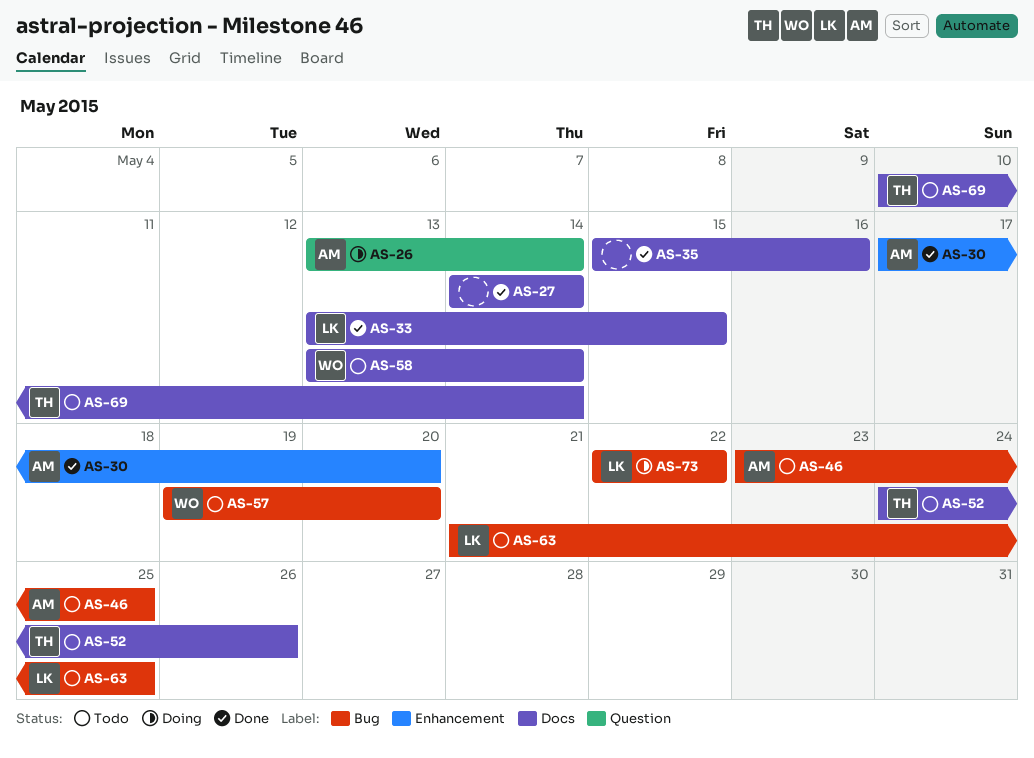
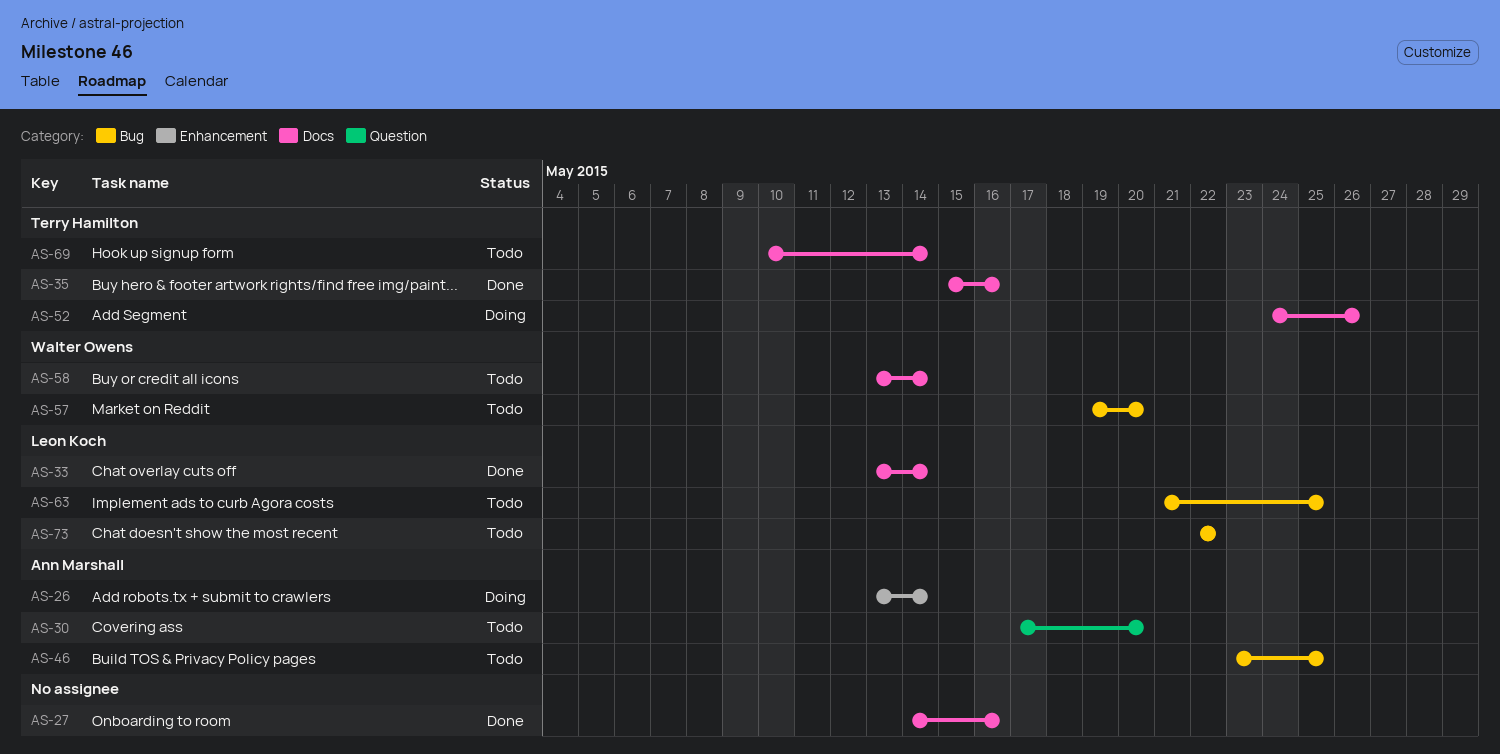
AS-26, label: Question -> Enhancement
AS-27, due: May 14 -> May 16
AS-30, status: Done -> Todo
AS-30, label: Enhancement -> Question
AS-33, due: May 15 -> May 14
AS-35, owner: none -> Terry Hamilton
AS-52, status: Todo -> Doing
AS-73, status: Doing -> Todo

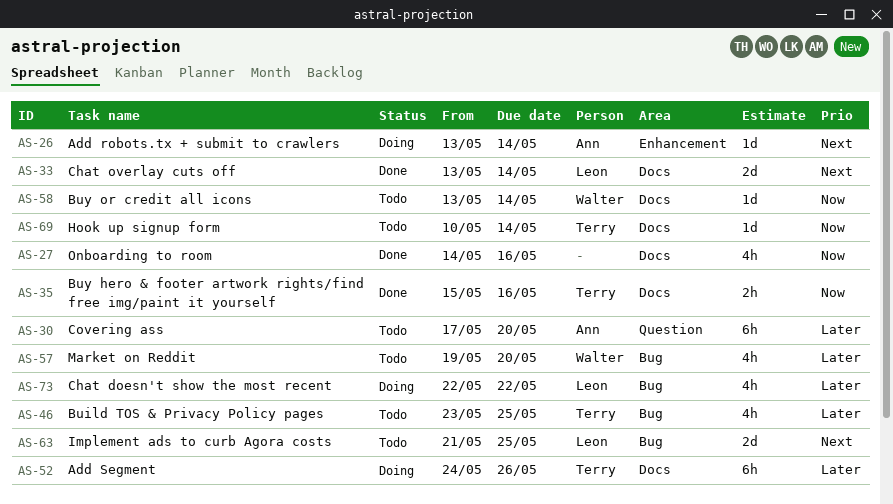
AS-46, owner: Ann Marshall -> Terry Hamilton
AS-73, status: Todo -> Doing

